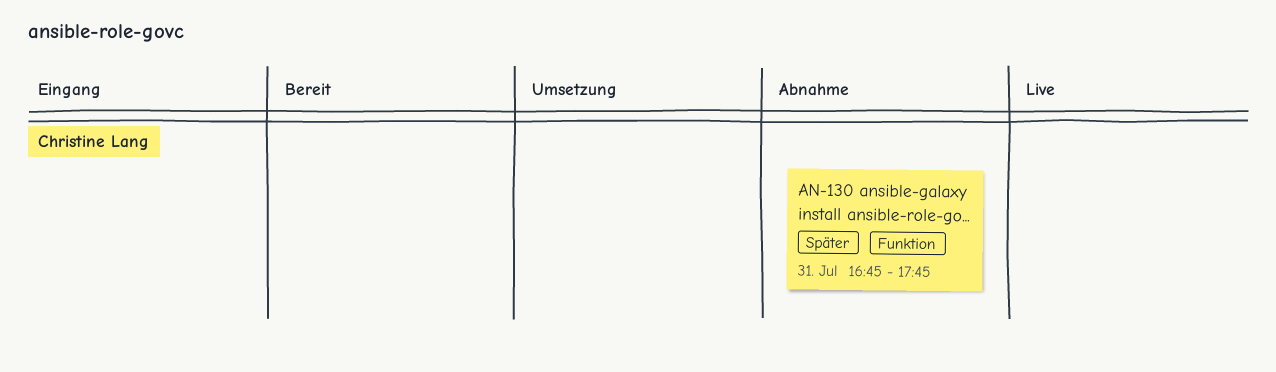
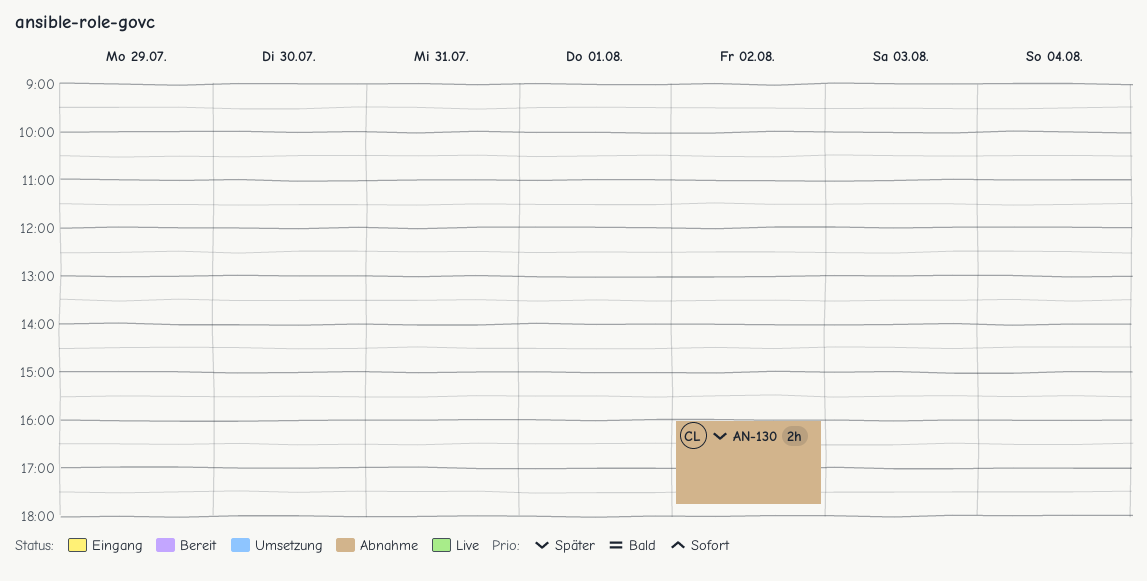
AN-130, day: Jul 31 -> Aug 2
AN-130, begins: 16:45 -> 16:00

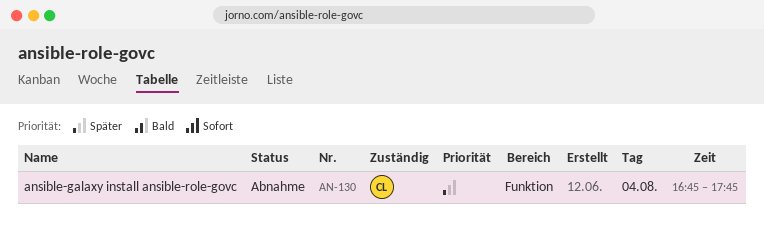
AN-130, day: Aug 2 -> Aug 4
AN-130, begins: 16:00 -> 16:45

